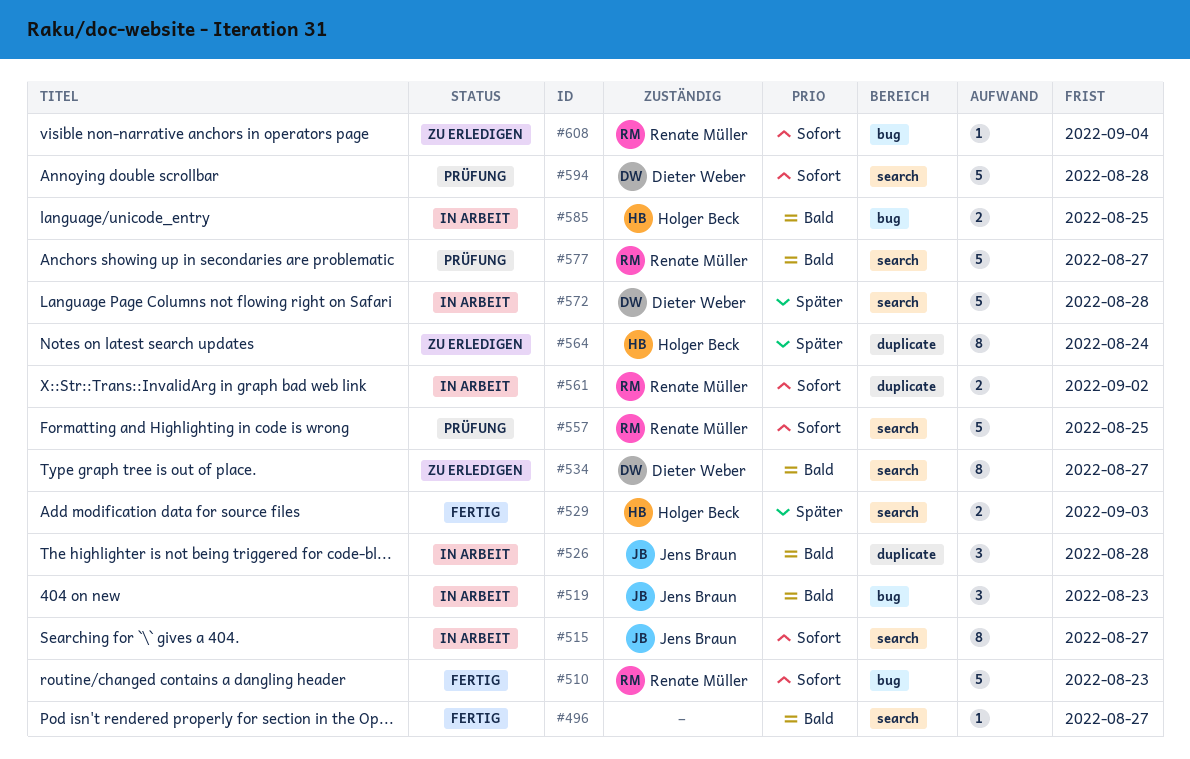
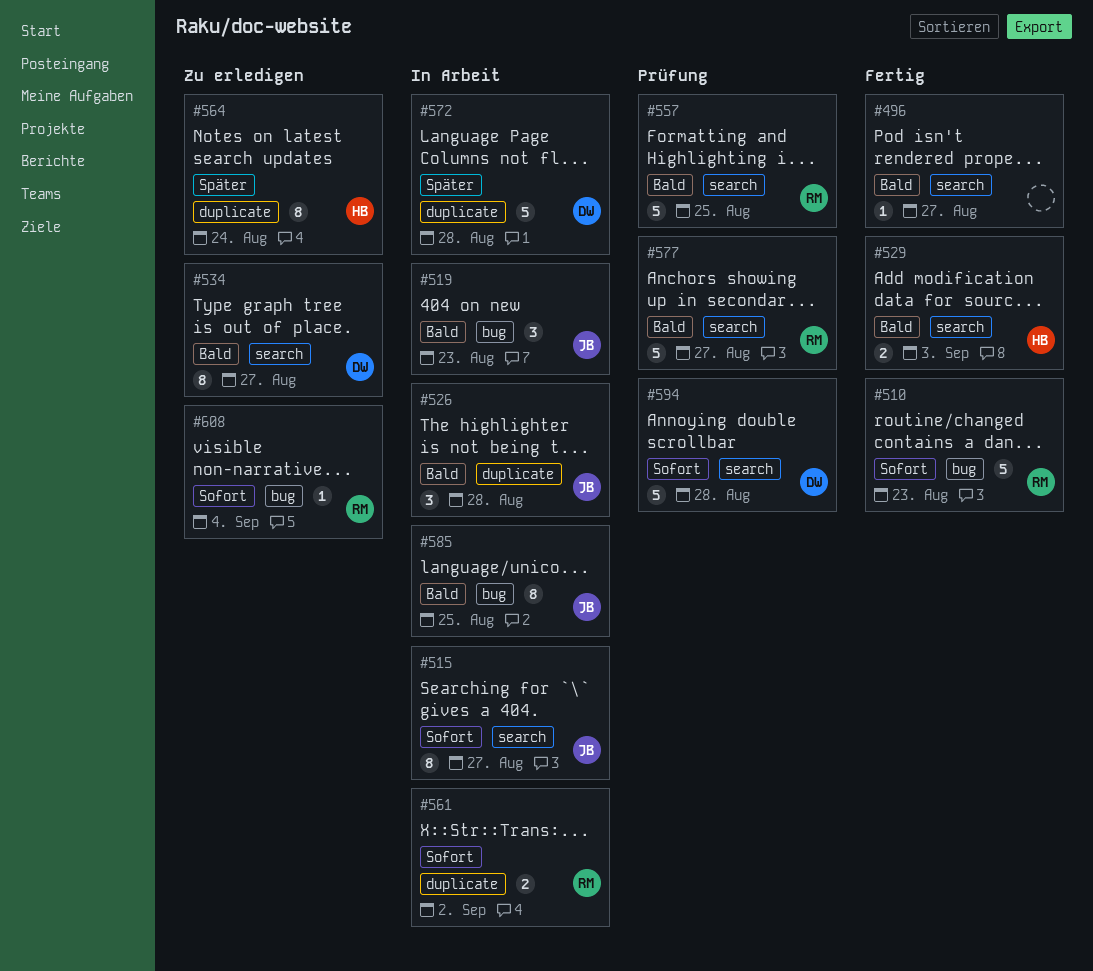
#529, priority: Später -> Bald
#557, priority: Sofort -> Bald
#572, label: search -> duplicate
#585, owner: Holger Beck -> Jens Braun
#585, estimate: 2 -> 8

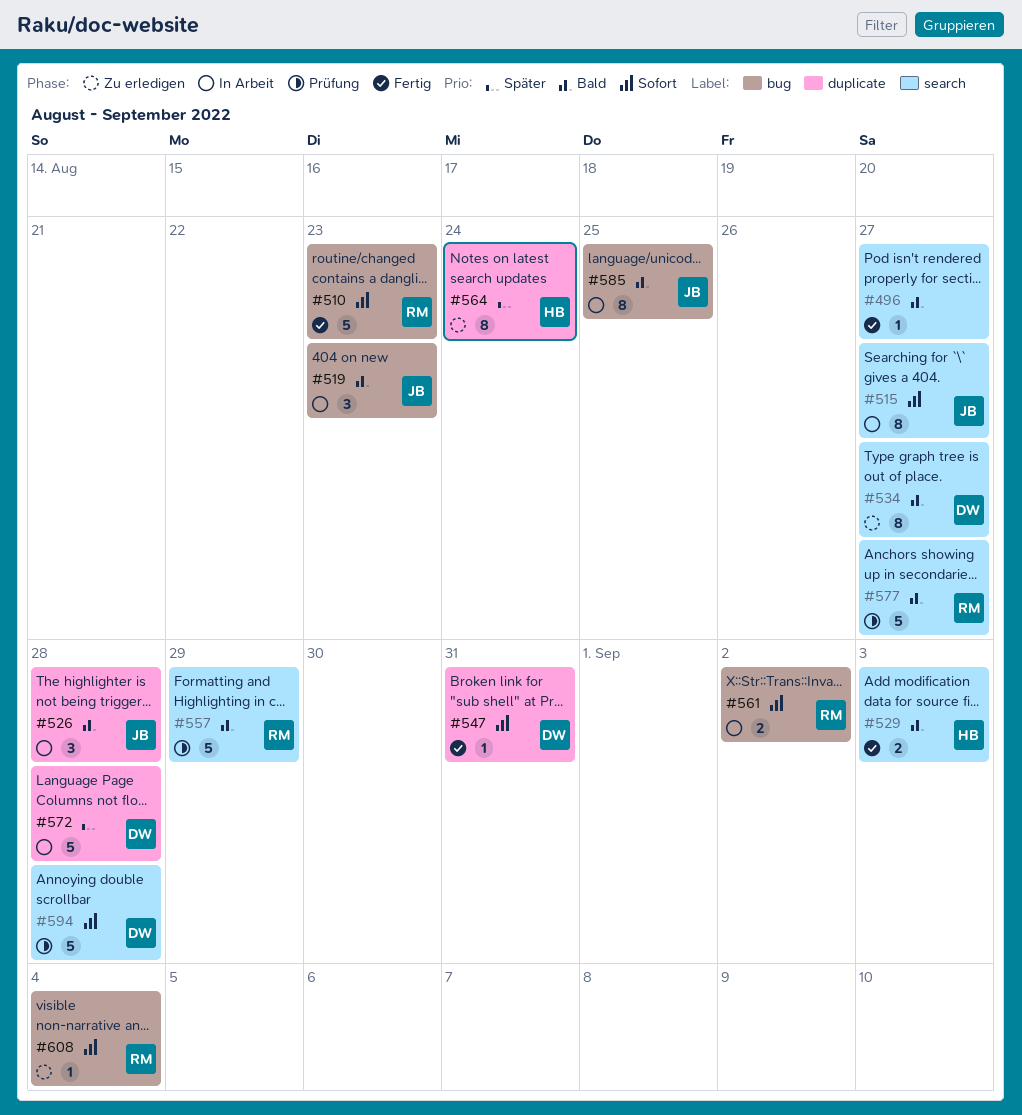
#547: none -> present
#557, due: Aug 25 -> Aug 29
#561, label: duplicate -> bug

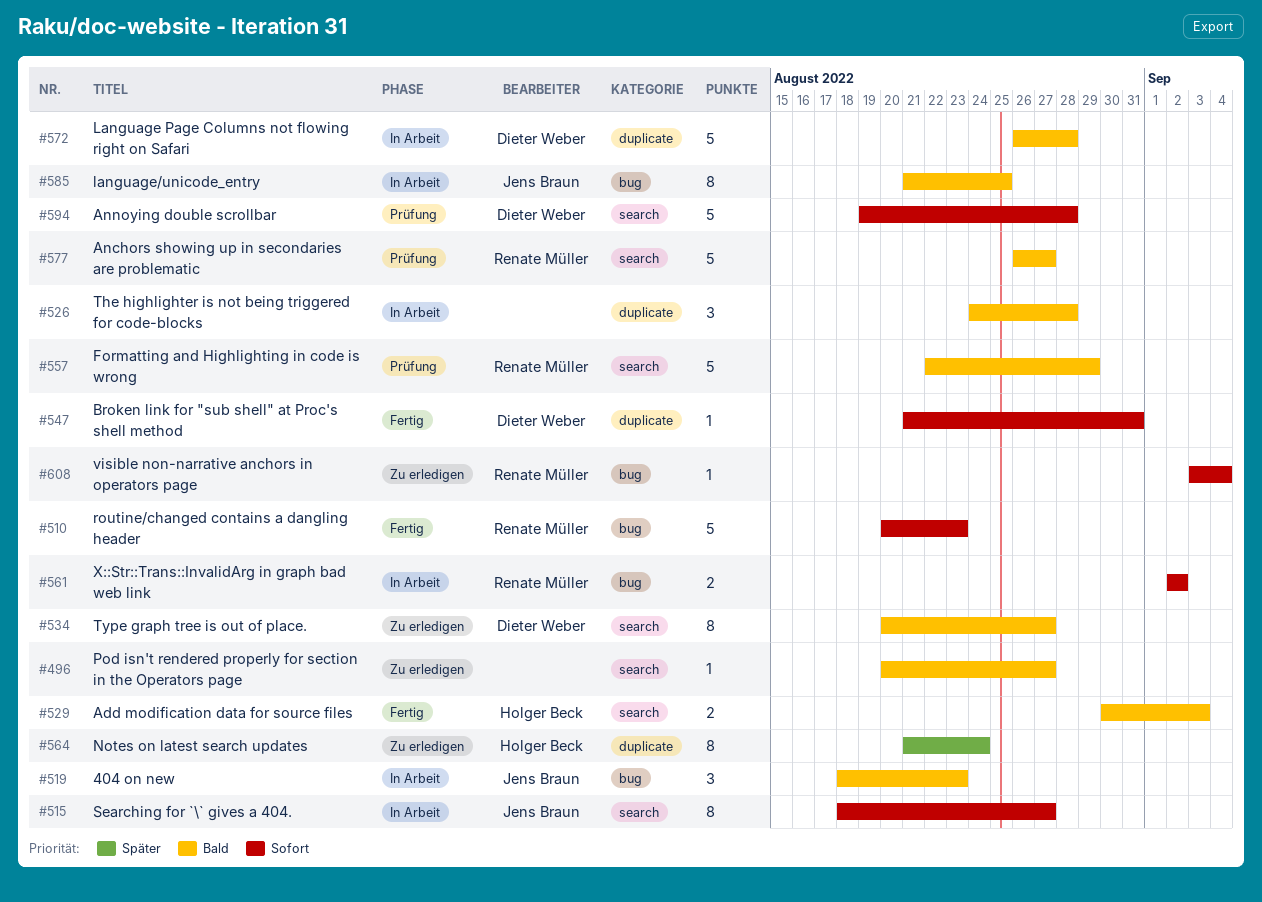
#496, status: Fertig -> Zu erledigen
#526, owner: Jens Braun -> none
#572, priority: Später -> Bald

